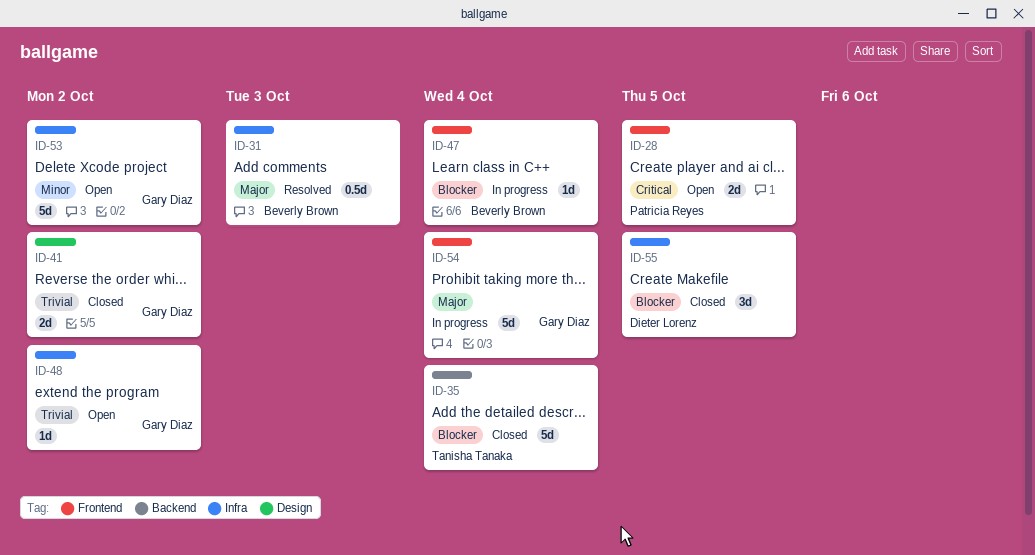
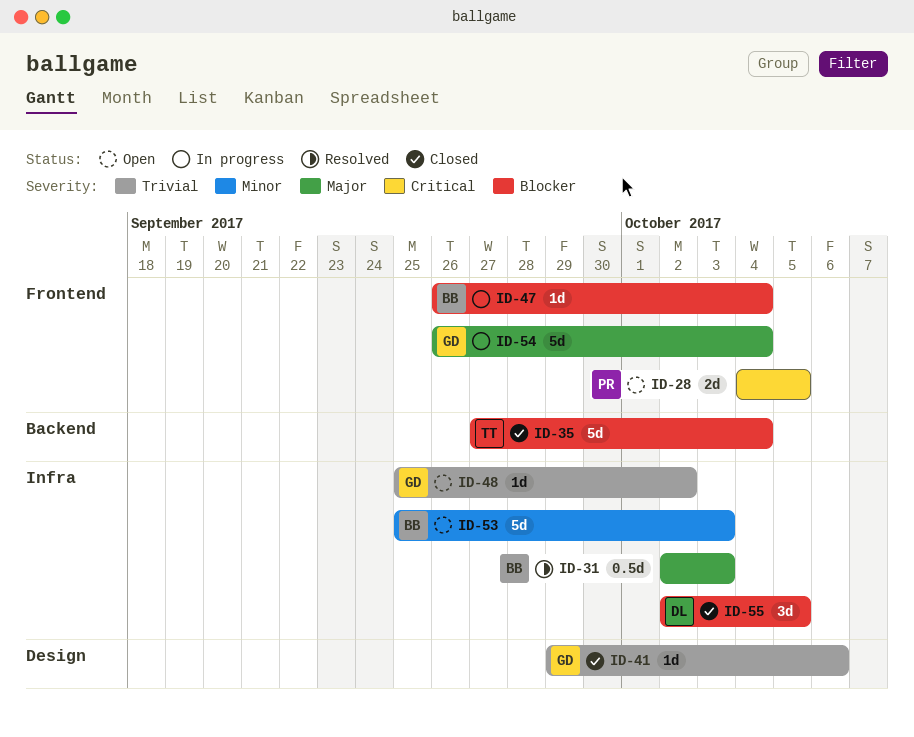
ID-41, estimate: 2d -> 1d
ID-41, due: Oct 2 -> Oct 6
ID-53, owner: Gary Diaz -> Beverly Brown
ID-53, due: Oct 2 -> Oct 3

